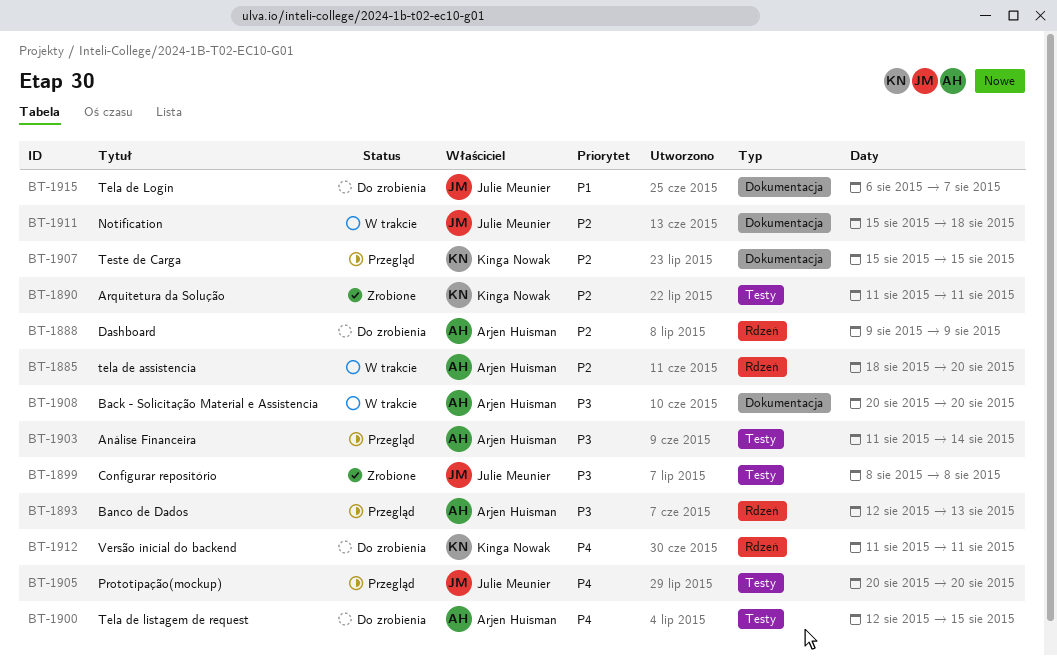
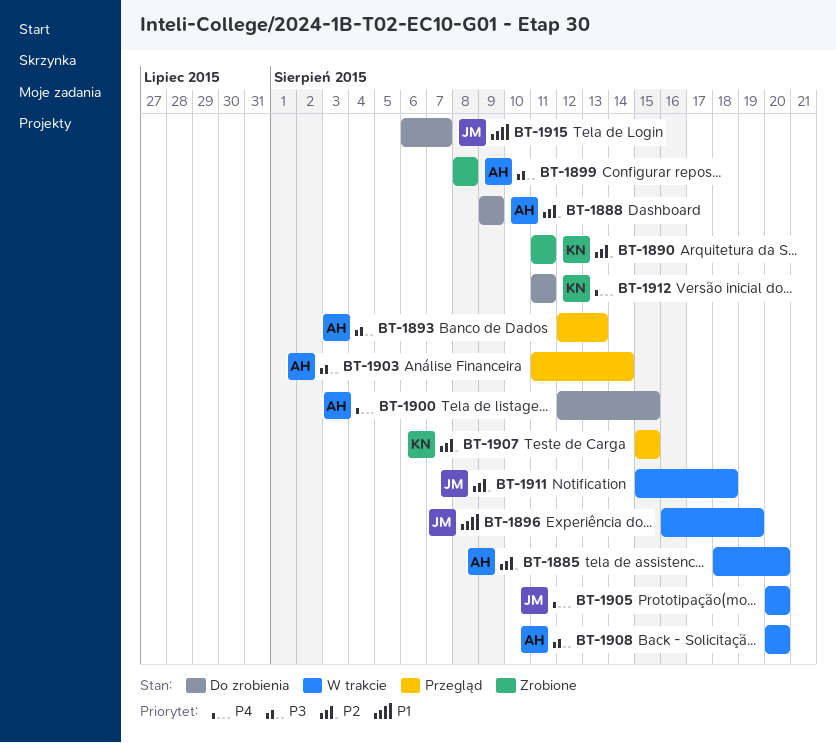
BT-1896: none -> present
BT-1899, owner: Julie Meunier -> Arjen Huisman
BT-1905, status: Przegląd -> W trakcie

